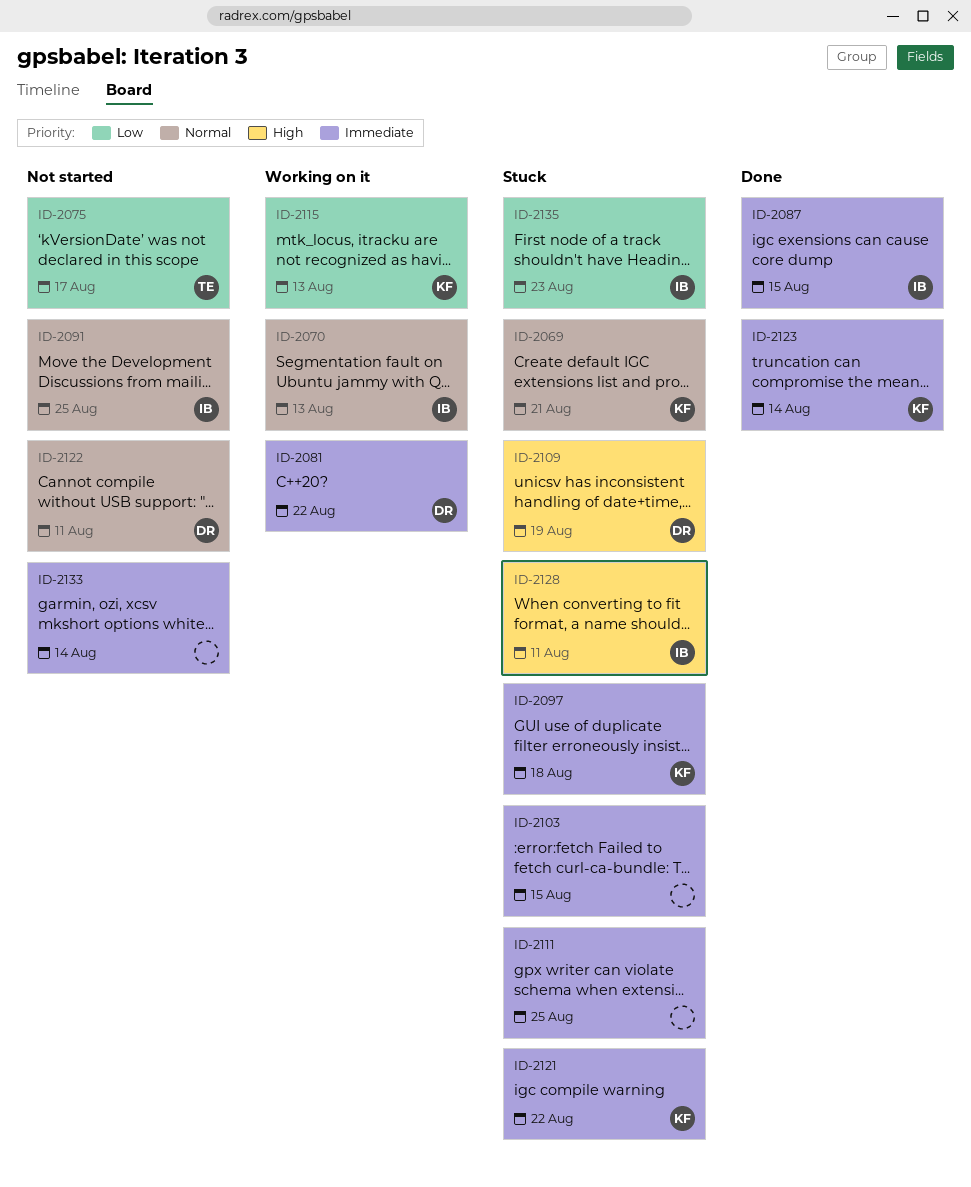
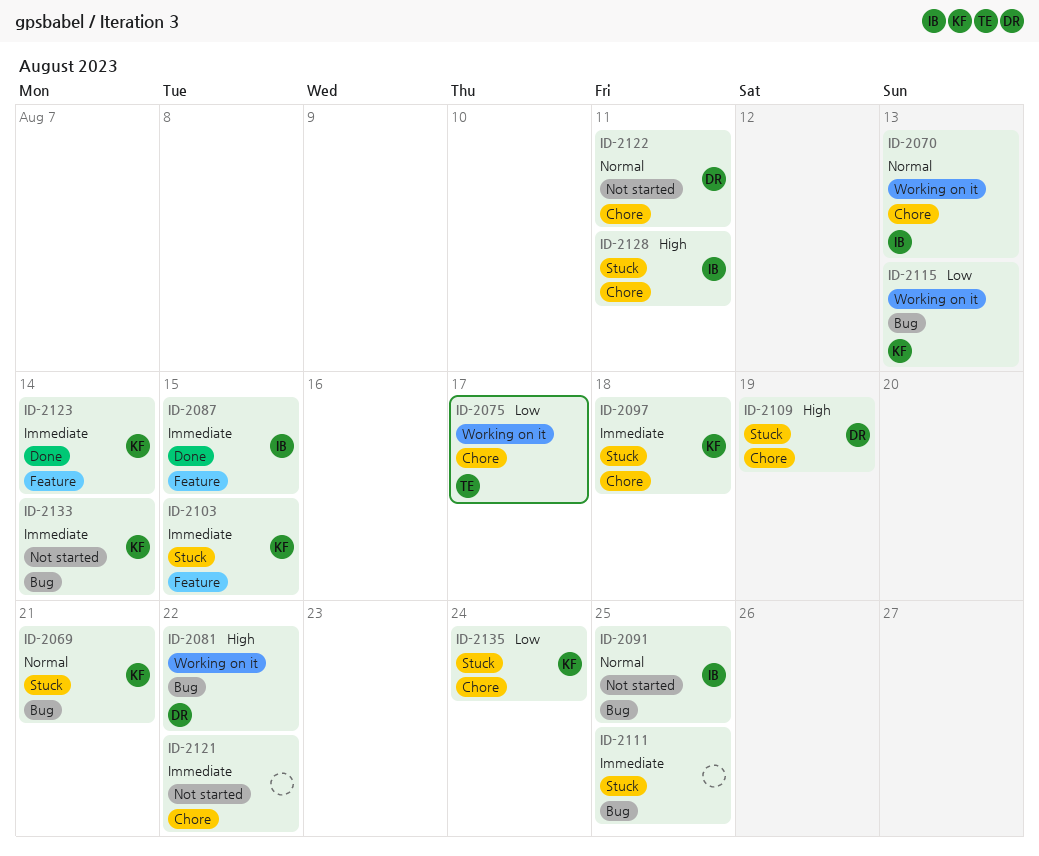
ID-2075, status: Not started -> Working on it
ID-2081, priority: Immediate -> High
ID-2103, owner: none -> KF
ID-2121, status: Stuck -> Not started
ID-2121, owner: KF -> none
ID-2133, owner: none -> KF
ID-2135, owner: IB -> KF
ID-2135, due: Aug 23 -> Aug 24

